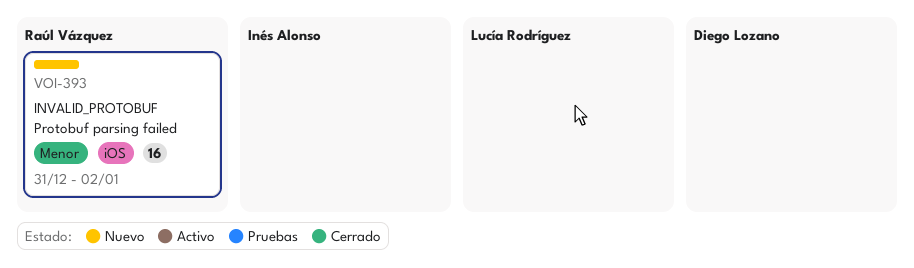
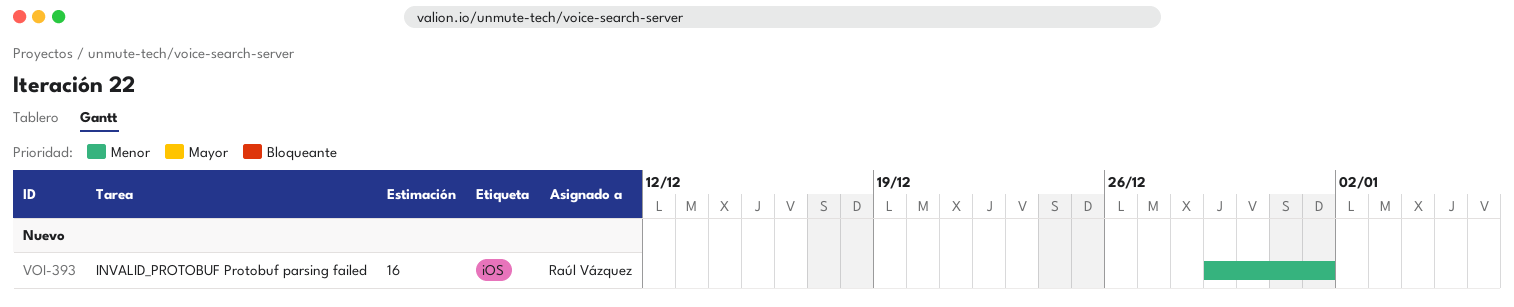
VOI-393, start: Dec 31 -> Dec 29
VOI-393, due: Jan 2 -> Jan 1

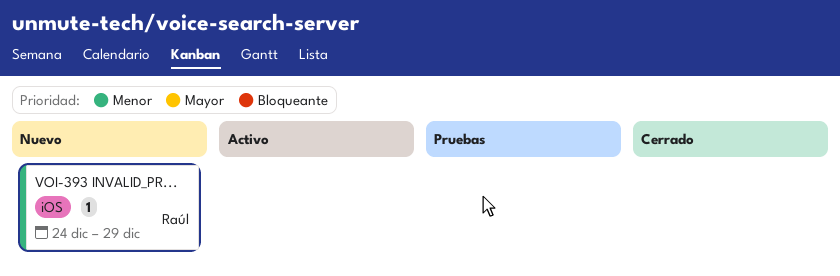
VOI-393, estimate: 16 -> 1
VOI-393, start: Dec 29 -> Dec 24
VOI-393, due: Jan 1 -> Dec 29

